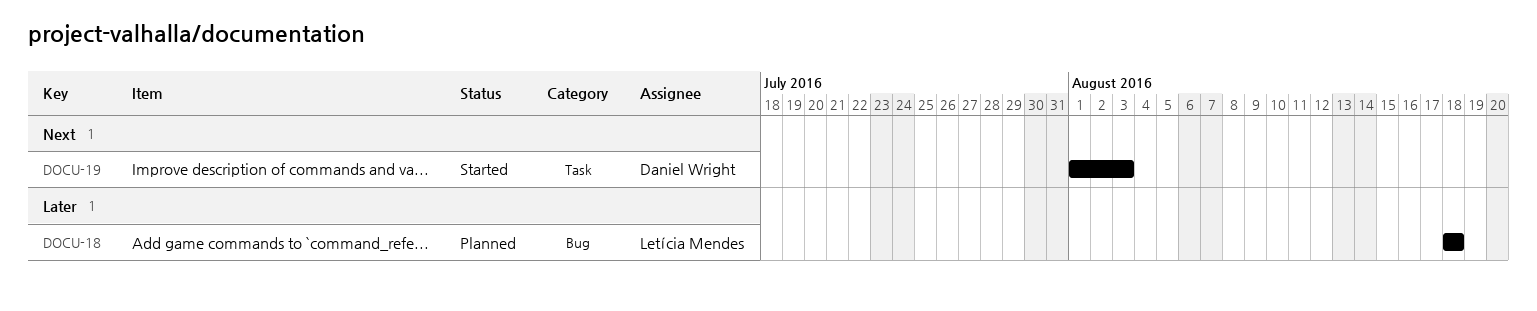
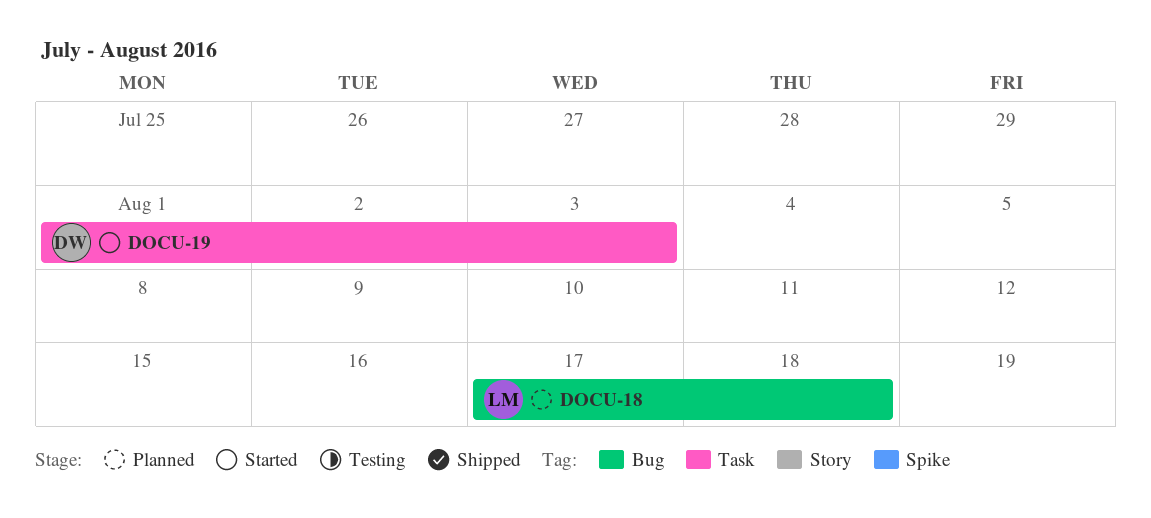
DOCU-18, start: Aug 18 -> Aug 17

